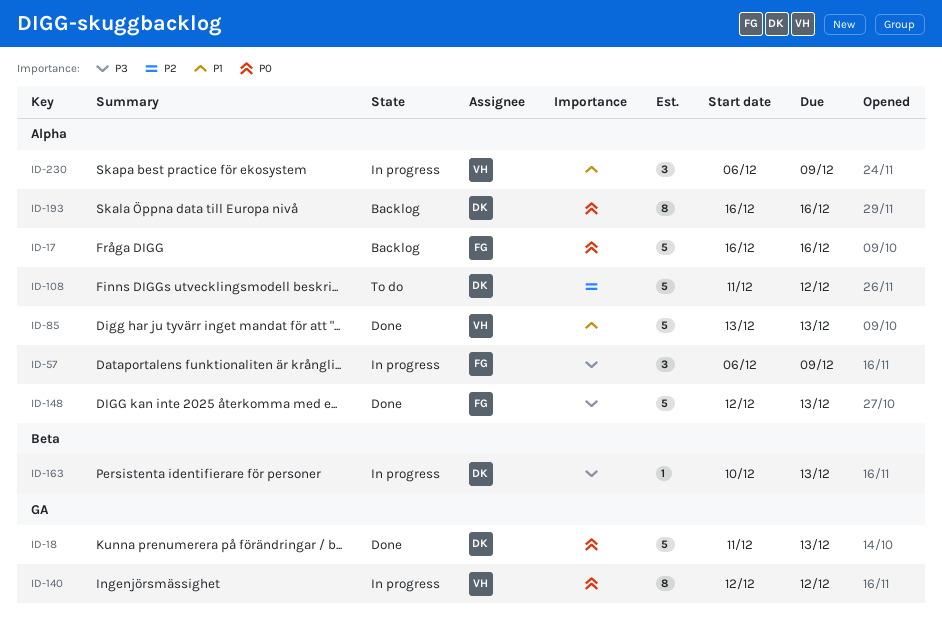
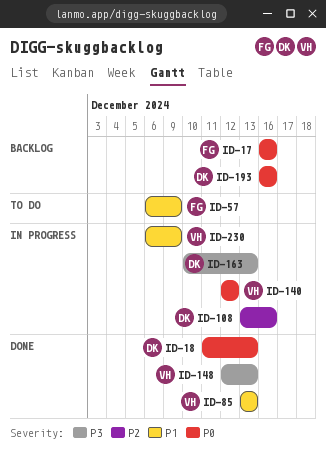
ID-57, status: In progress -> To do
ID-57, priority: P3 -> P1
ID-108, status: To do -> In progress
ID-108, start: Dec 11 -> Dec 13
ID-108, due: Dec 12 -> Dec 16
ID-148, owner: FG -> VH

